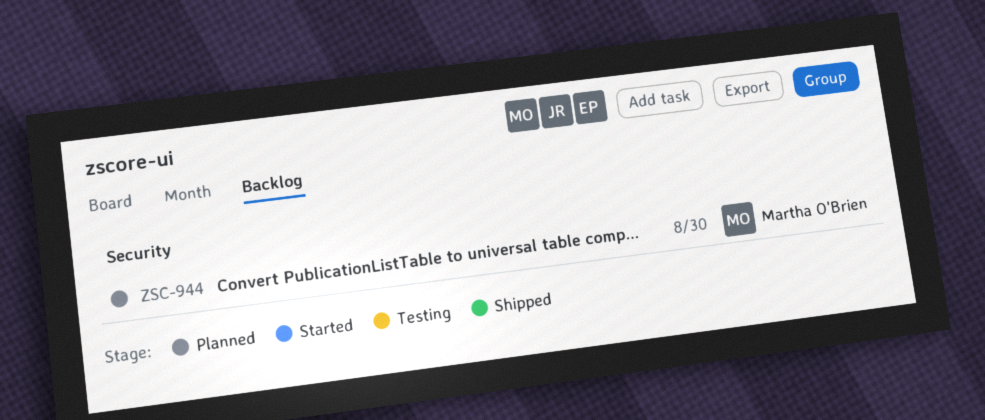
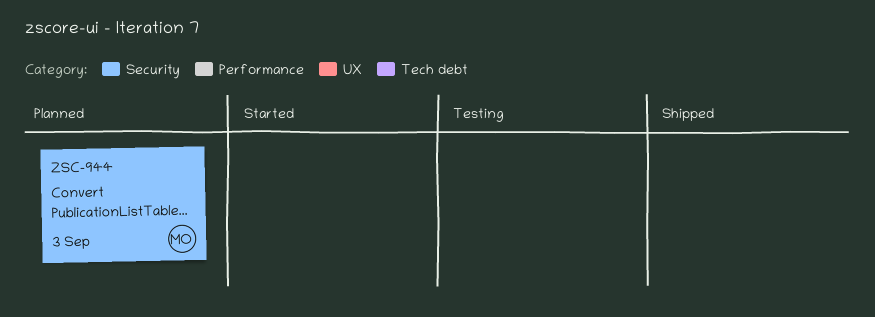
ZSC-944, due: Aug 30 -> Sep 3

